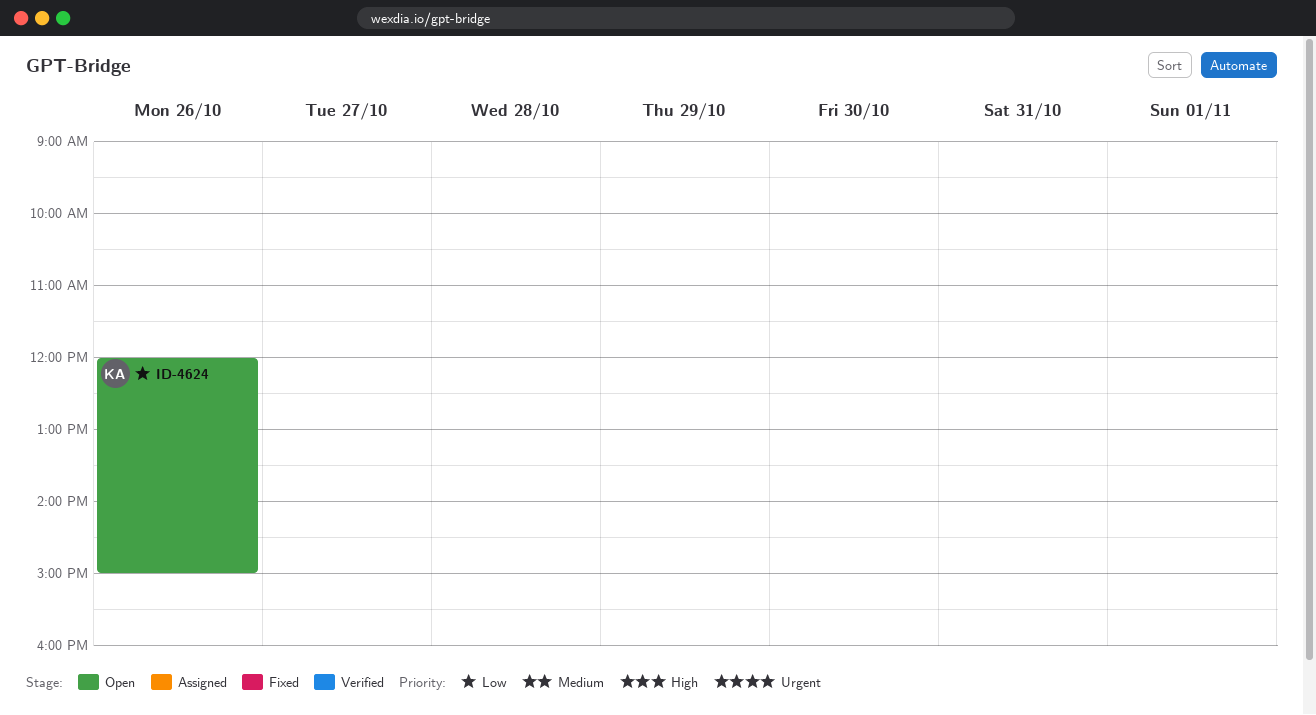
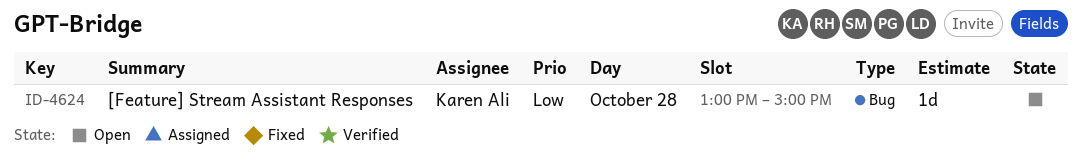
ID-4624, day: Oct 26 -> Oct 28
ID-4624, begins: 12:00 -> 13:00

